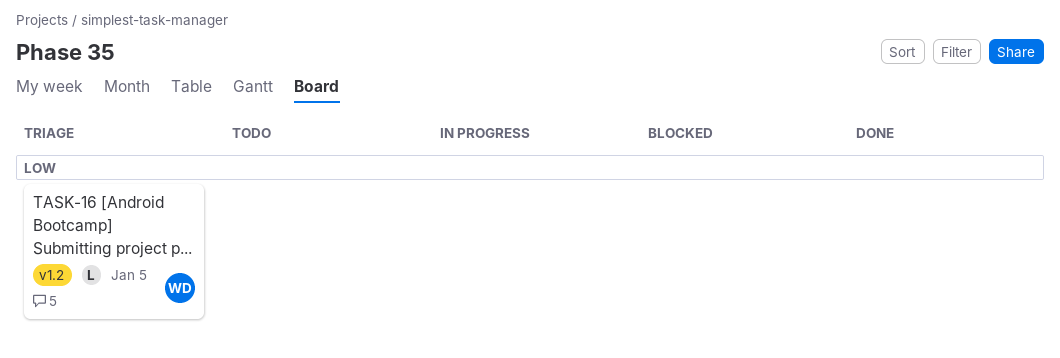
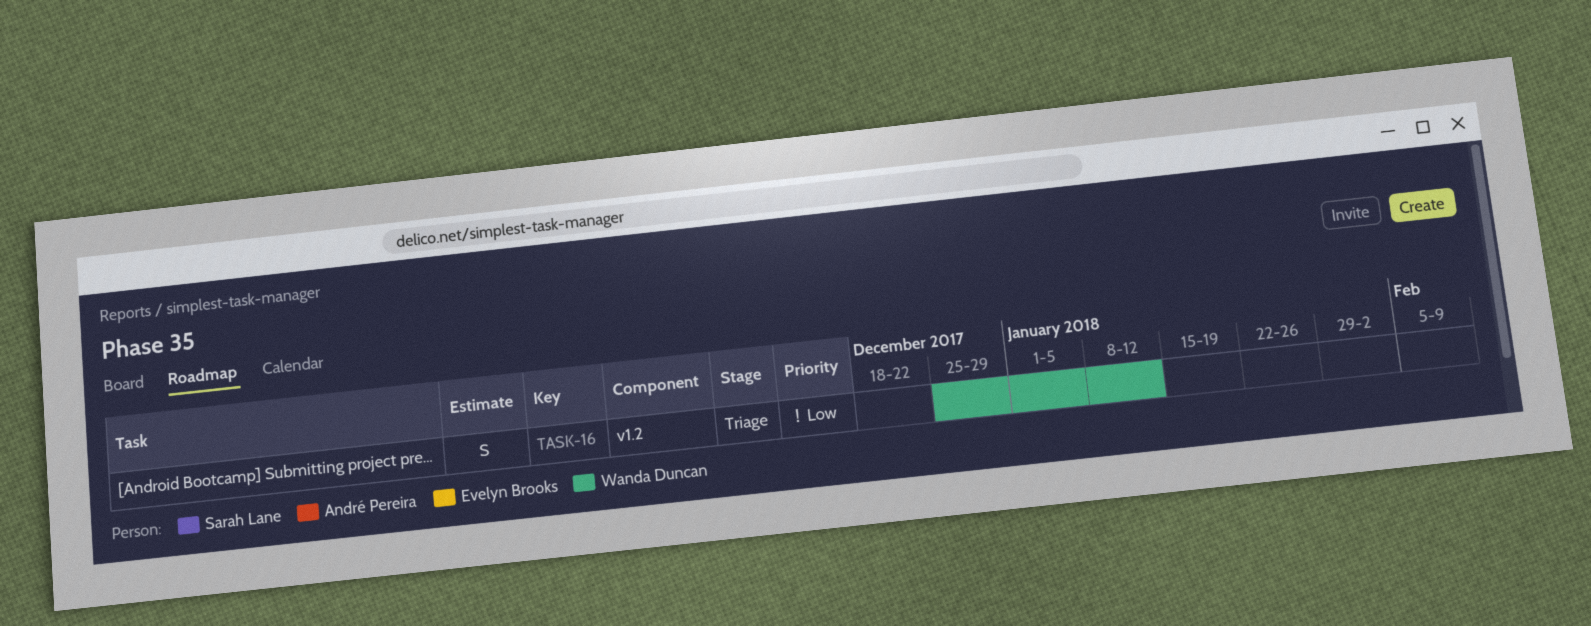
TASK-16, estimate: L -> S
TASK-16, due: Jan 5 -> Jan 12

